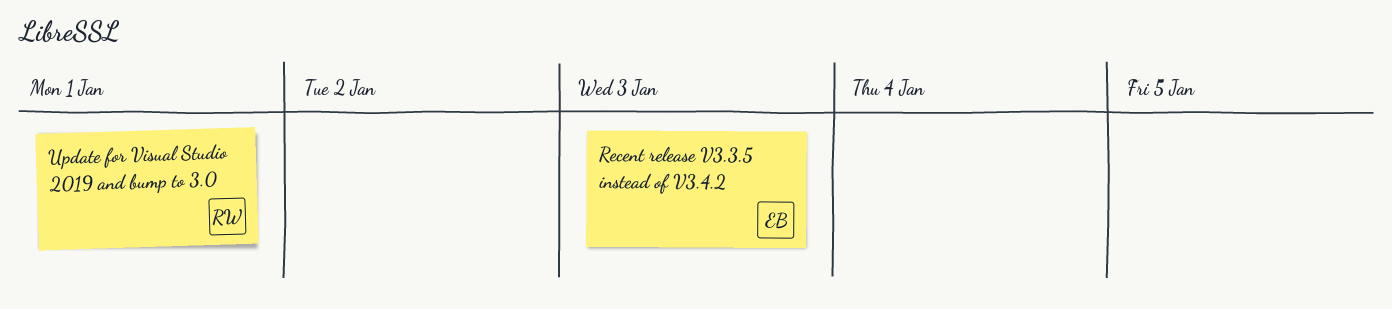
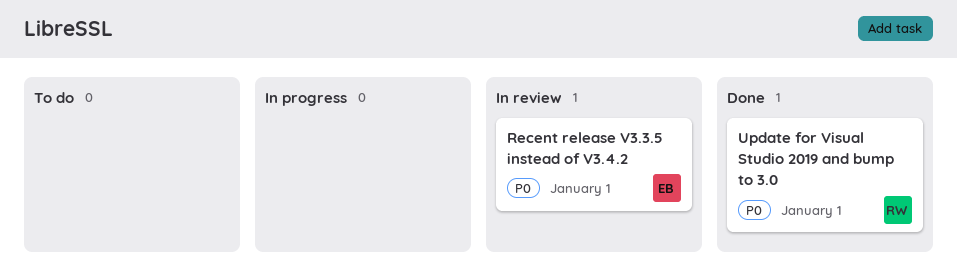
Recent release V3.3.5 instead of V3.4.2, due: Jan 3 -> Jan 1

